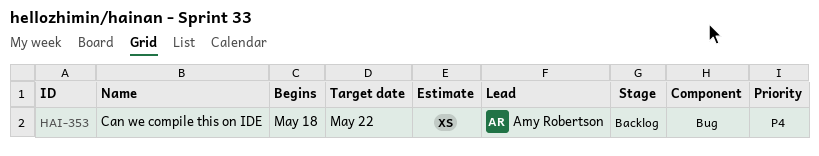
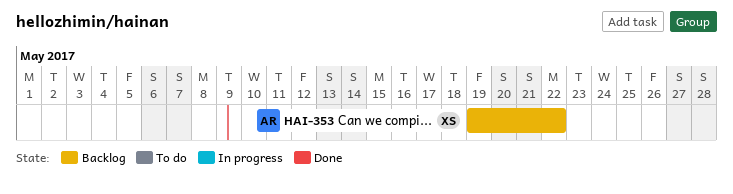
HAI-353, start: May 18 -> May 19

